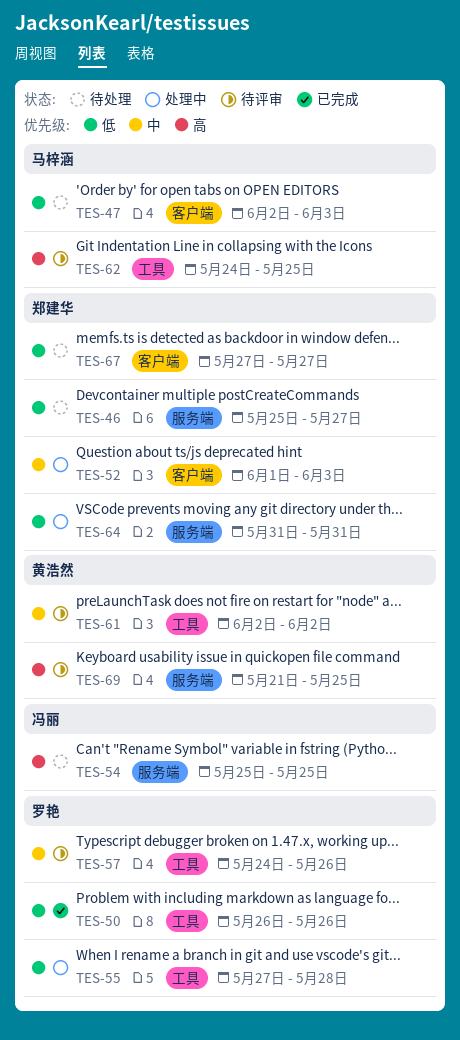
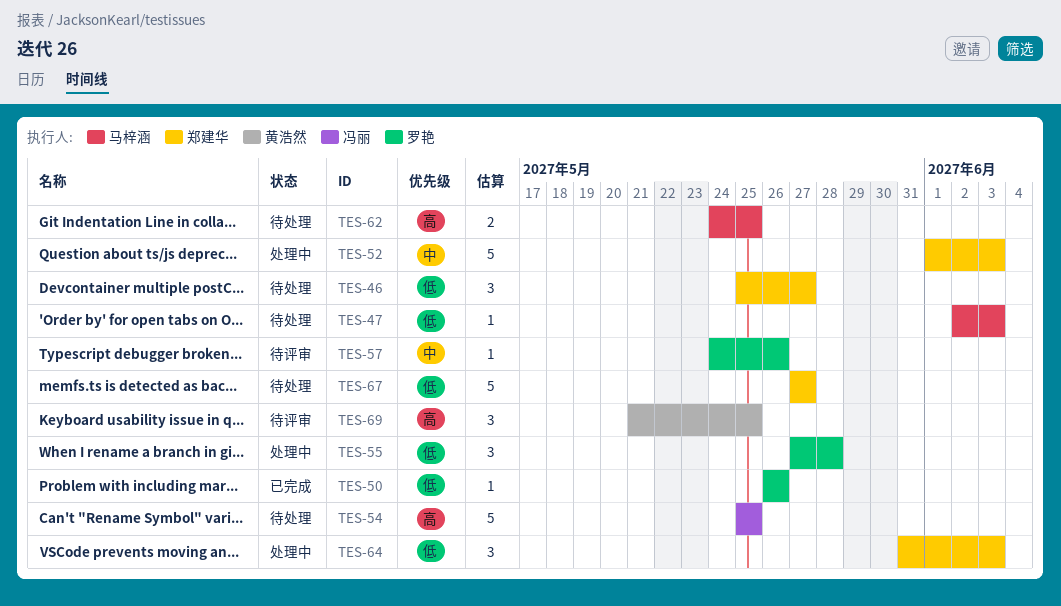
TES-61: present -> none
TES-62, status: 待评审 -> 待处理
TES-64, due: May 31 -> Jun 3

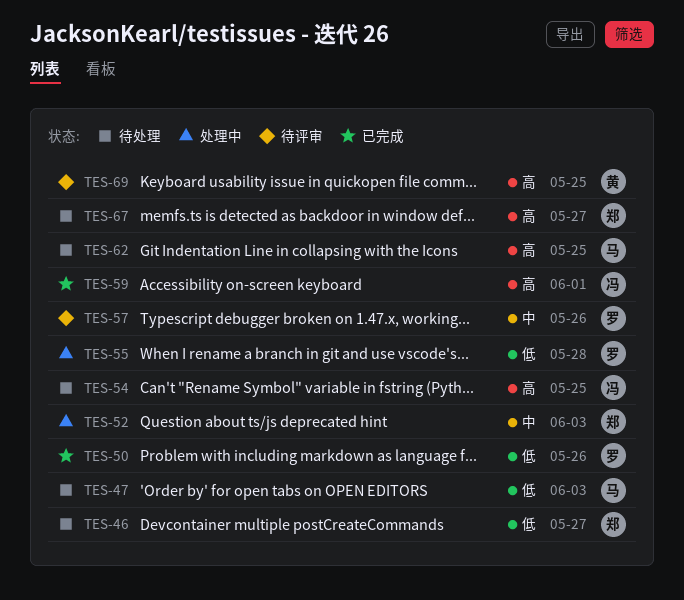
TES-59: none -> present
TES-64: present -> none
TES-67, priority: 低 -> 高

